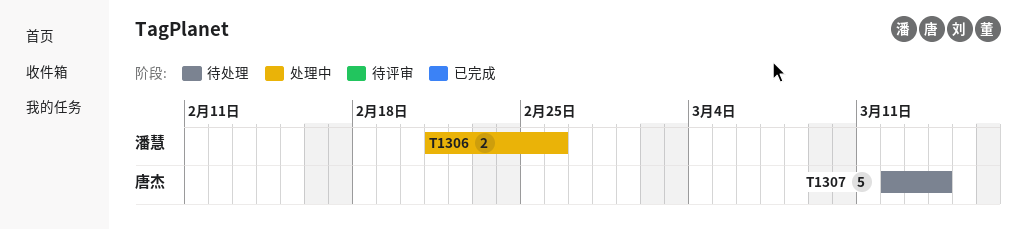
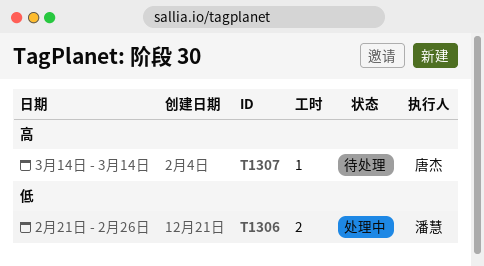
T1307, estimate: 5 -> 1
T1307, start: Mar 12 -> Mar 14

